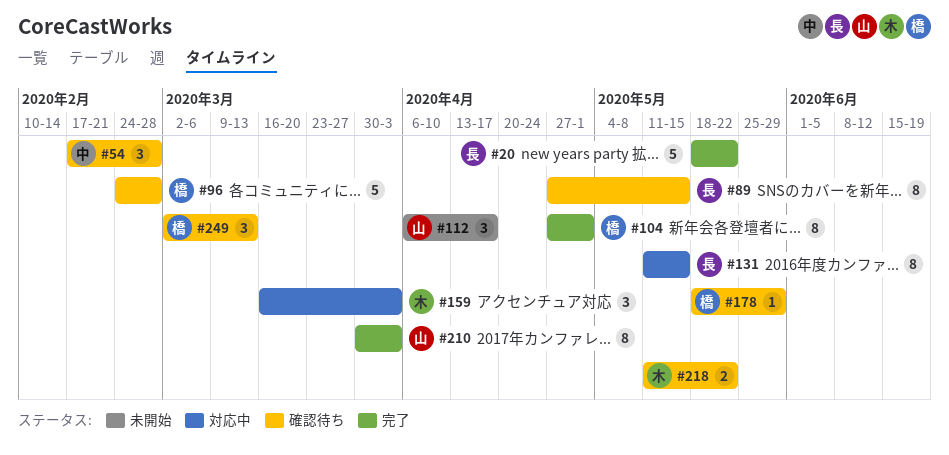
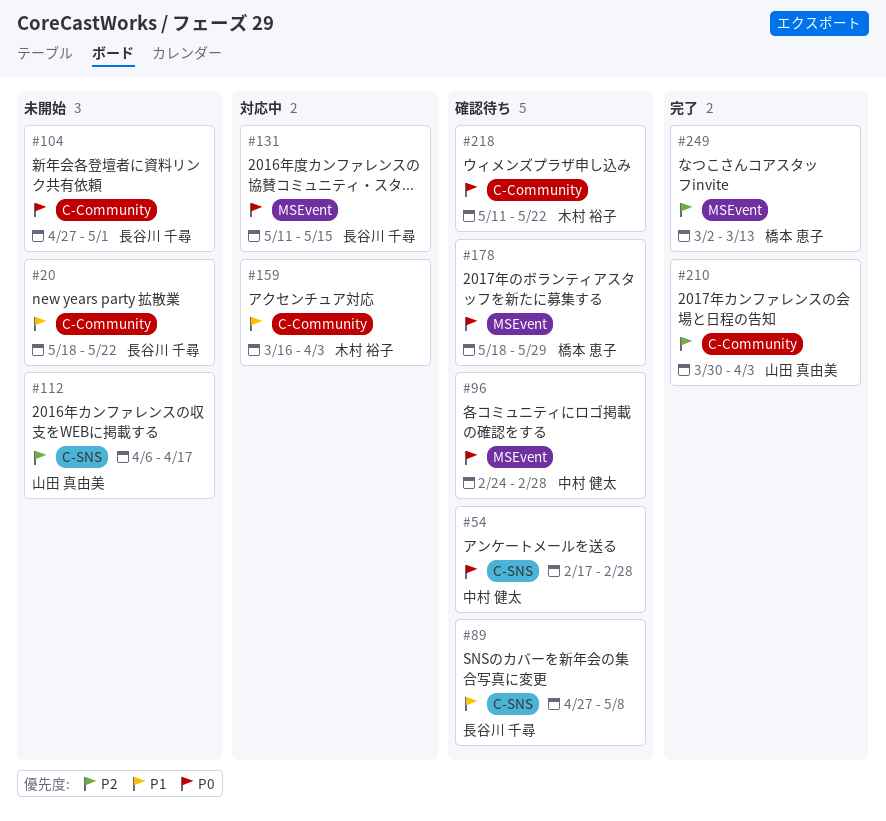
#20, status: 完了 -> 未開始
#89, due: May 15 -> May 8
#96, owner: 橋本 恵子 -> 中村 健太
#104, status: 完了 -> 未開始
#104, owner: 橋本 恵子 -> 長谷川 千尋
#249, status: 確認待ち -> 完了

